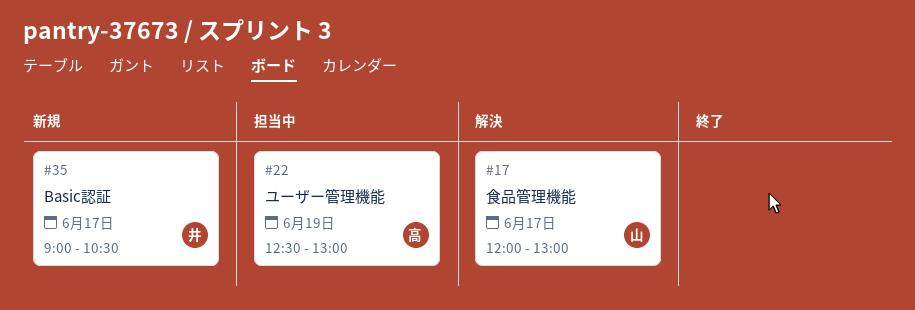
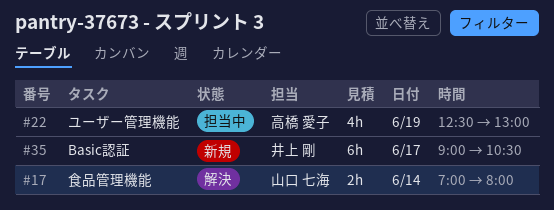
#17, day: Jun 17 -> Jun 14
#17, begins: 12:00 -> 07:00
#17, ends: 13:00 -> 08:00

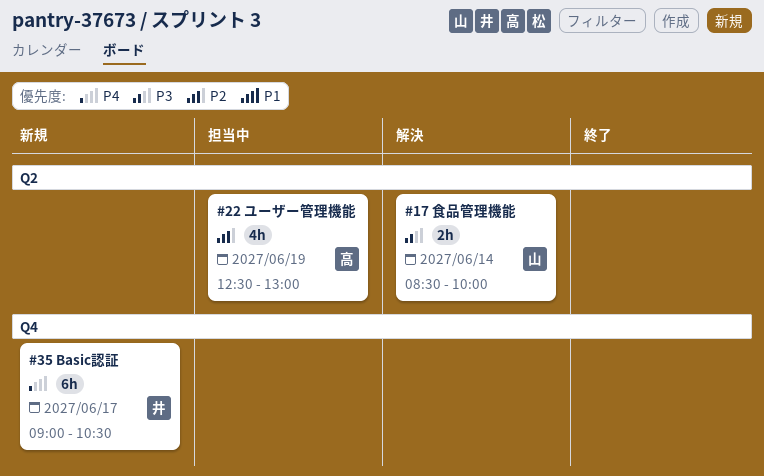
#17, begins: 07:00 -> 08:30
#17, ends: 08:00 -> 10:00

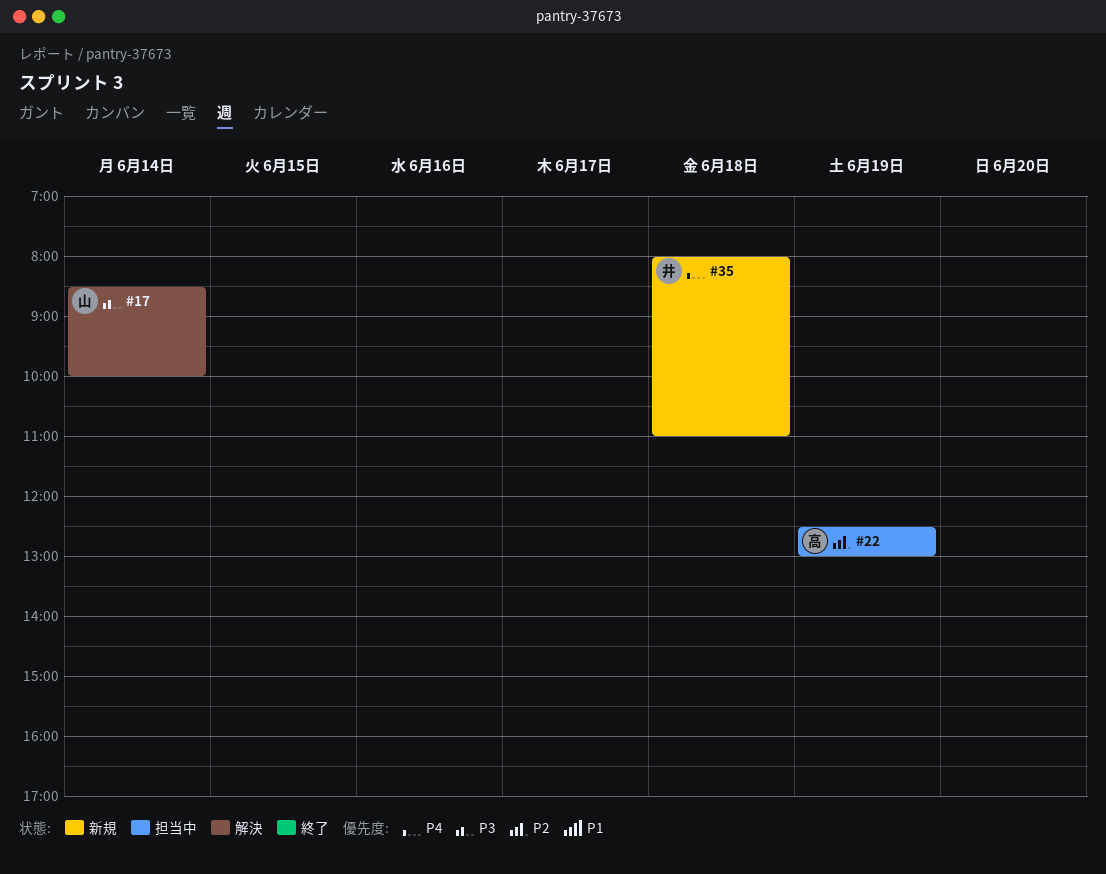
#35, day: Jun 17 -> Jun 18
#35, begins: 09:00 -> 08:00
#35, ends: 10:30 -> 11:00

